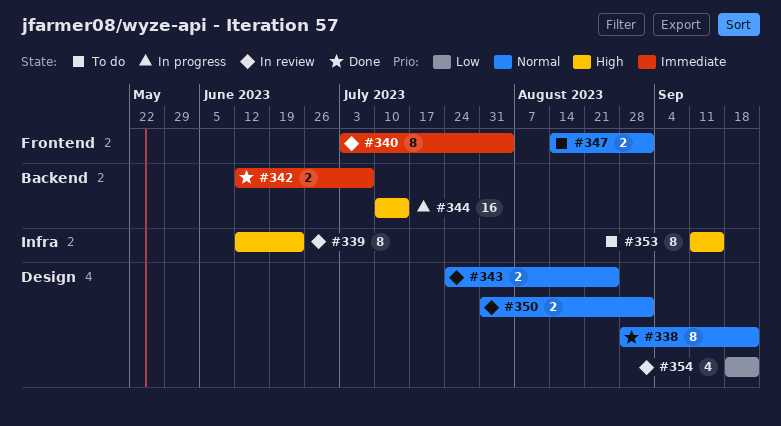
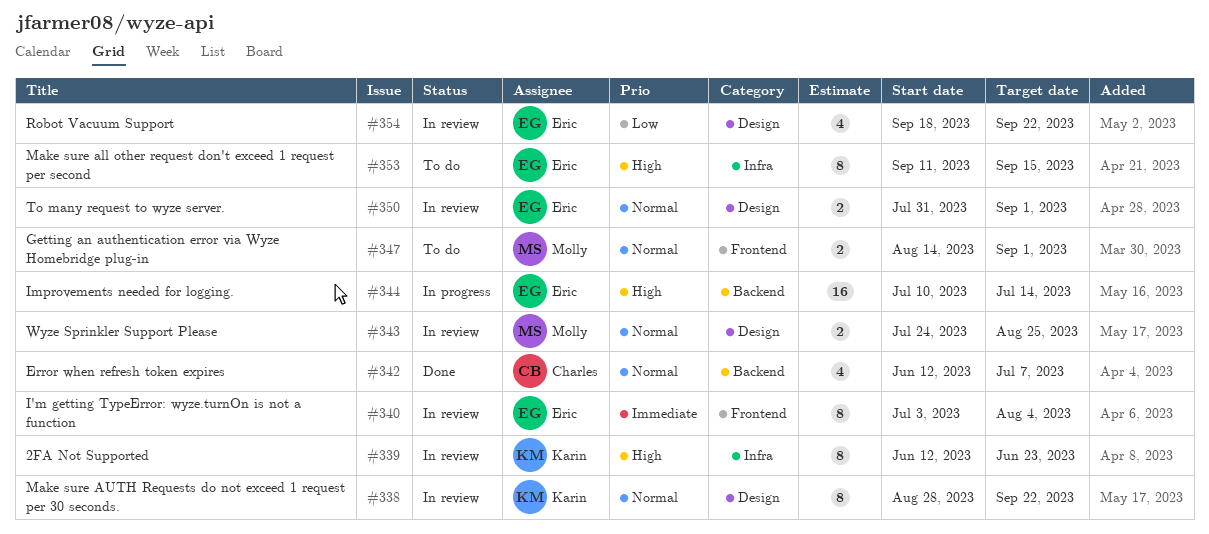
#338, status: Done -> In review
#342, priority: Immediate -> Normal
#342, estimate: 2 -> 4

